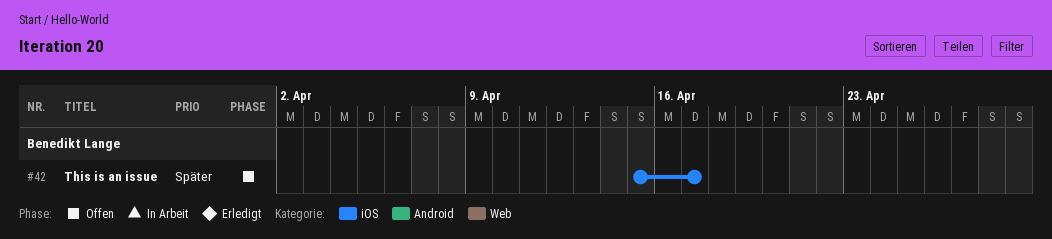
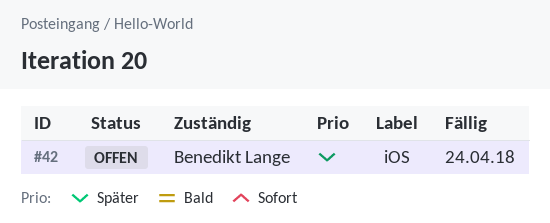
#42, due: Apr 17 -> Apr 24

